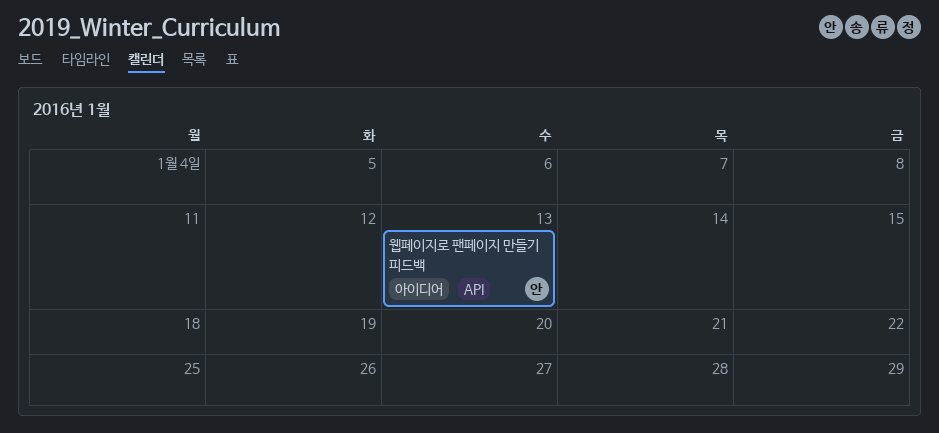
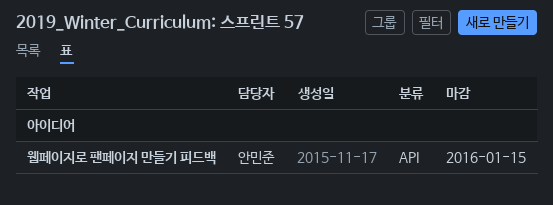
웹페이지로 팬페이지 만들기 피드백, due: Jan 13 -> Jan 15

